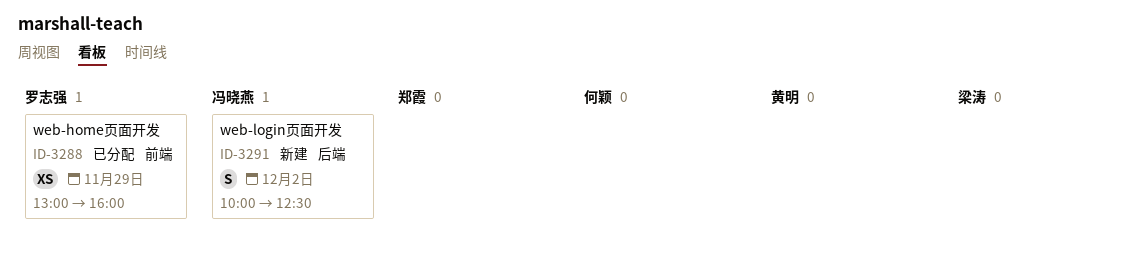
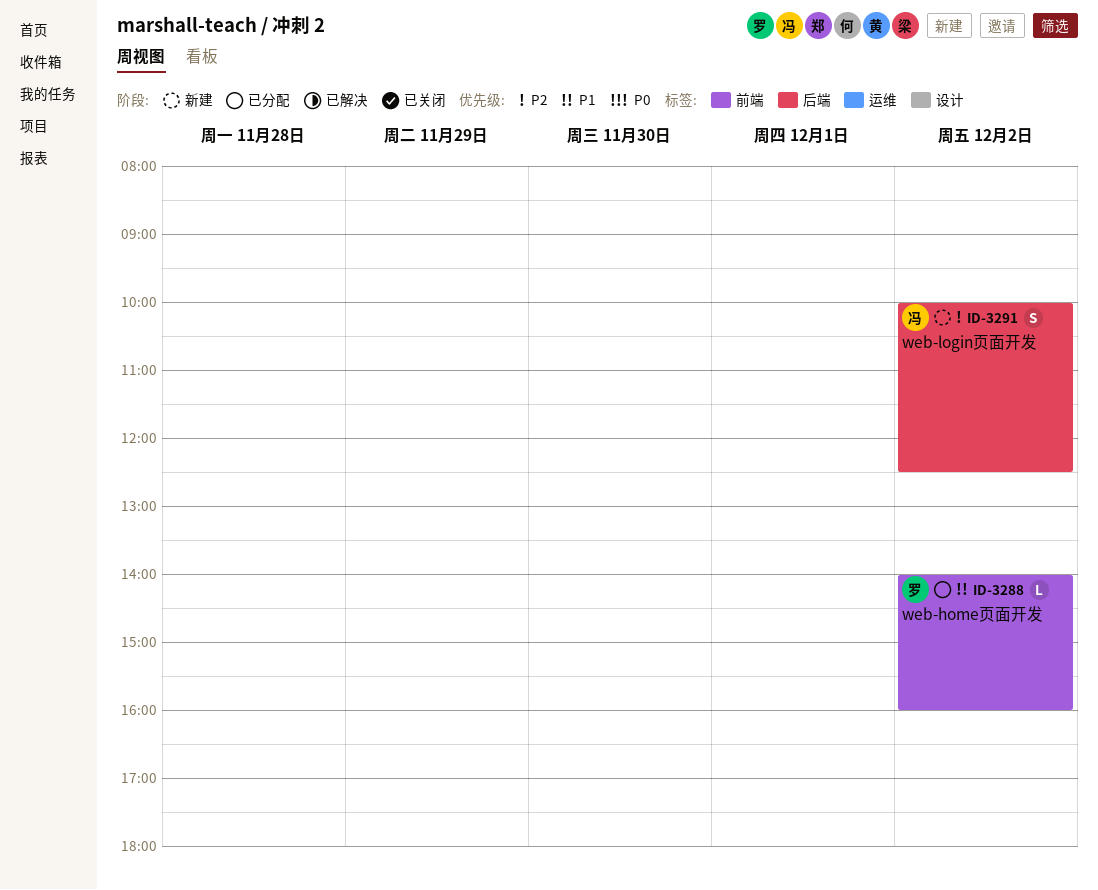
ID-3288, estimate: XS -> L
ID-3288, day: Nov 29 -> Dec 2
ID-3288, begins: 13:00 -> 14:00

